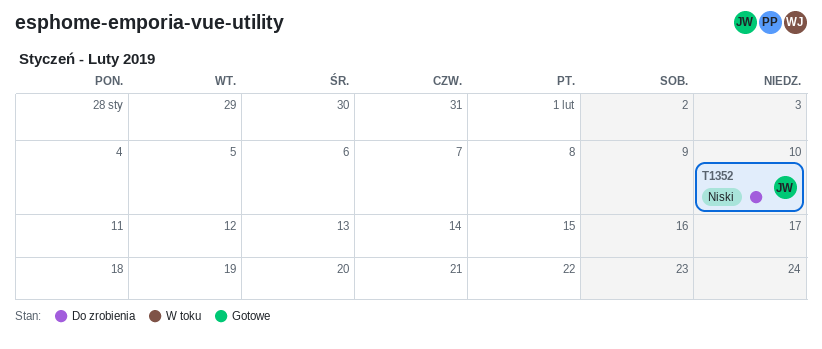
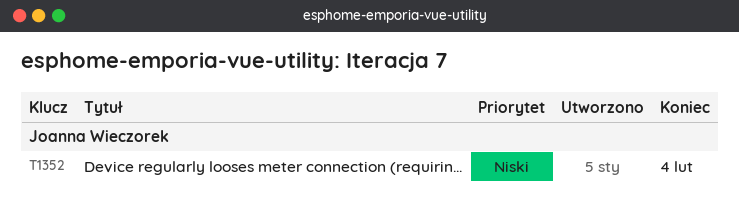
T1352, due: Feb 10 -> Feb 4

